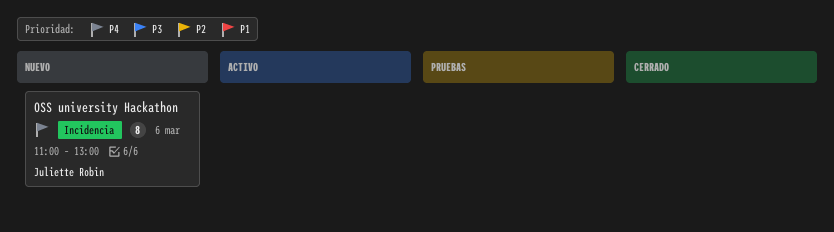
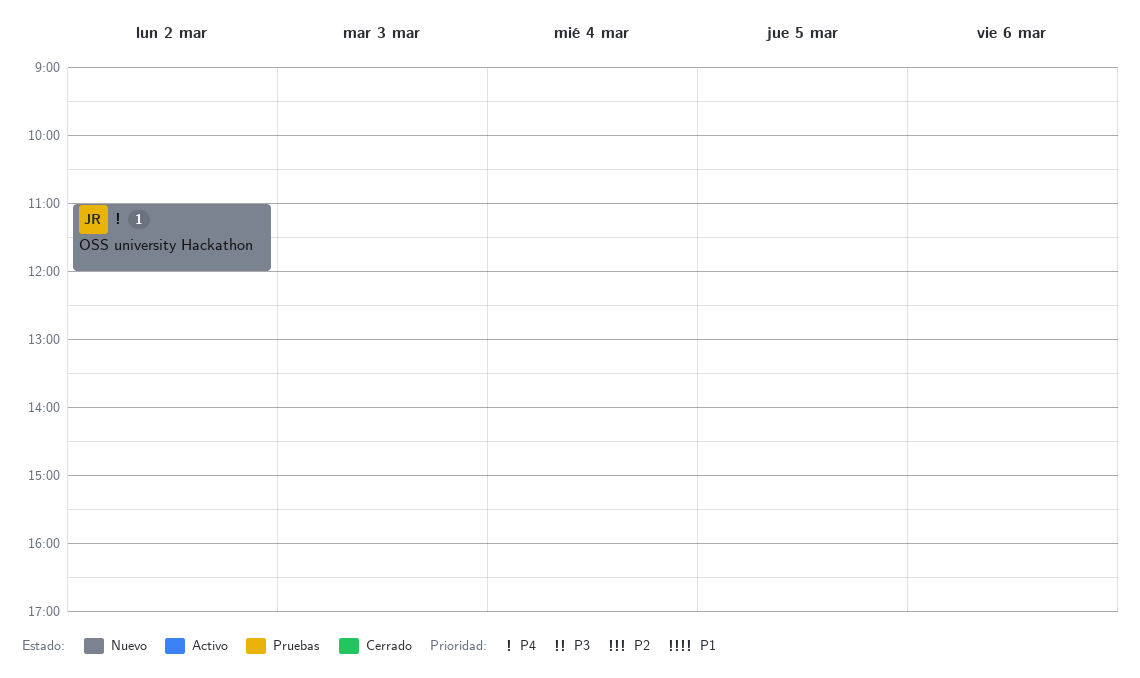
OSS university Hackathon, estimate: 8 -> 1
OSS university Hackathon, day: Mar 6 -> Mar 2
OSS university Hackathon, ends: 13:00 -> 12:00

